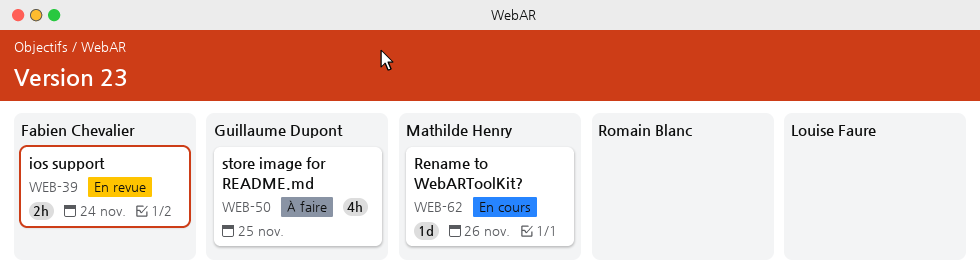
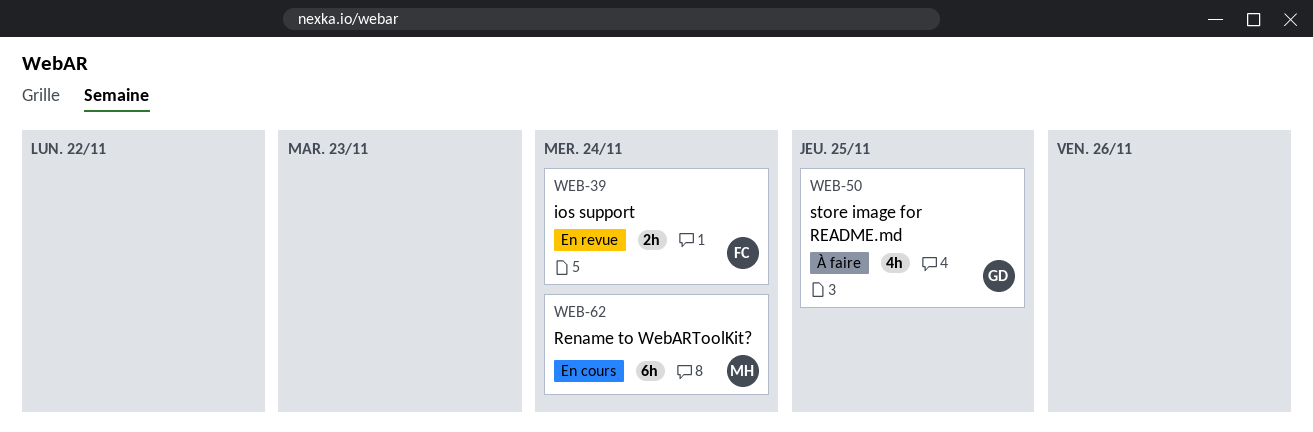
WEB-62, estimate: 1d -> 6h
WEB-62, due: Nov 26 -> Nov 24

